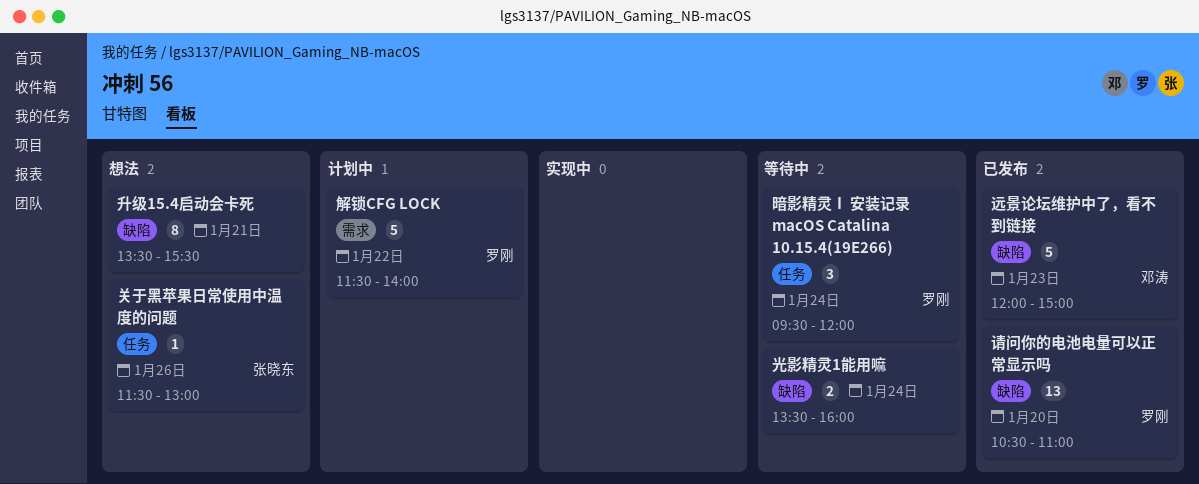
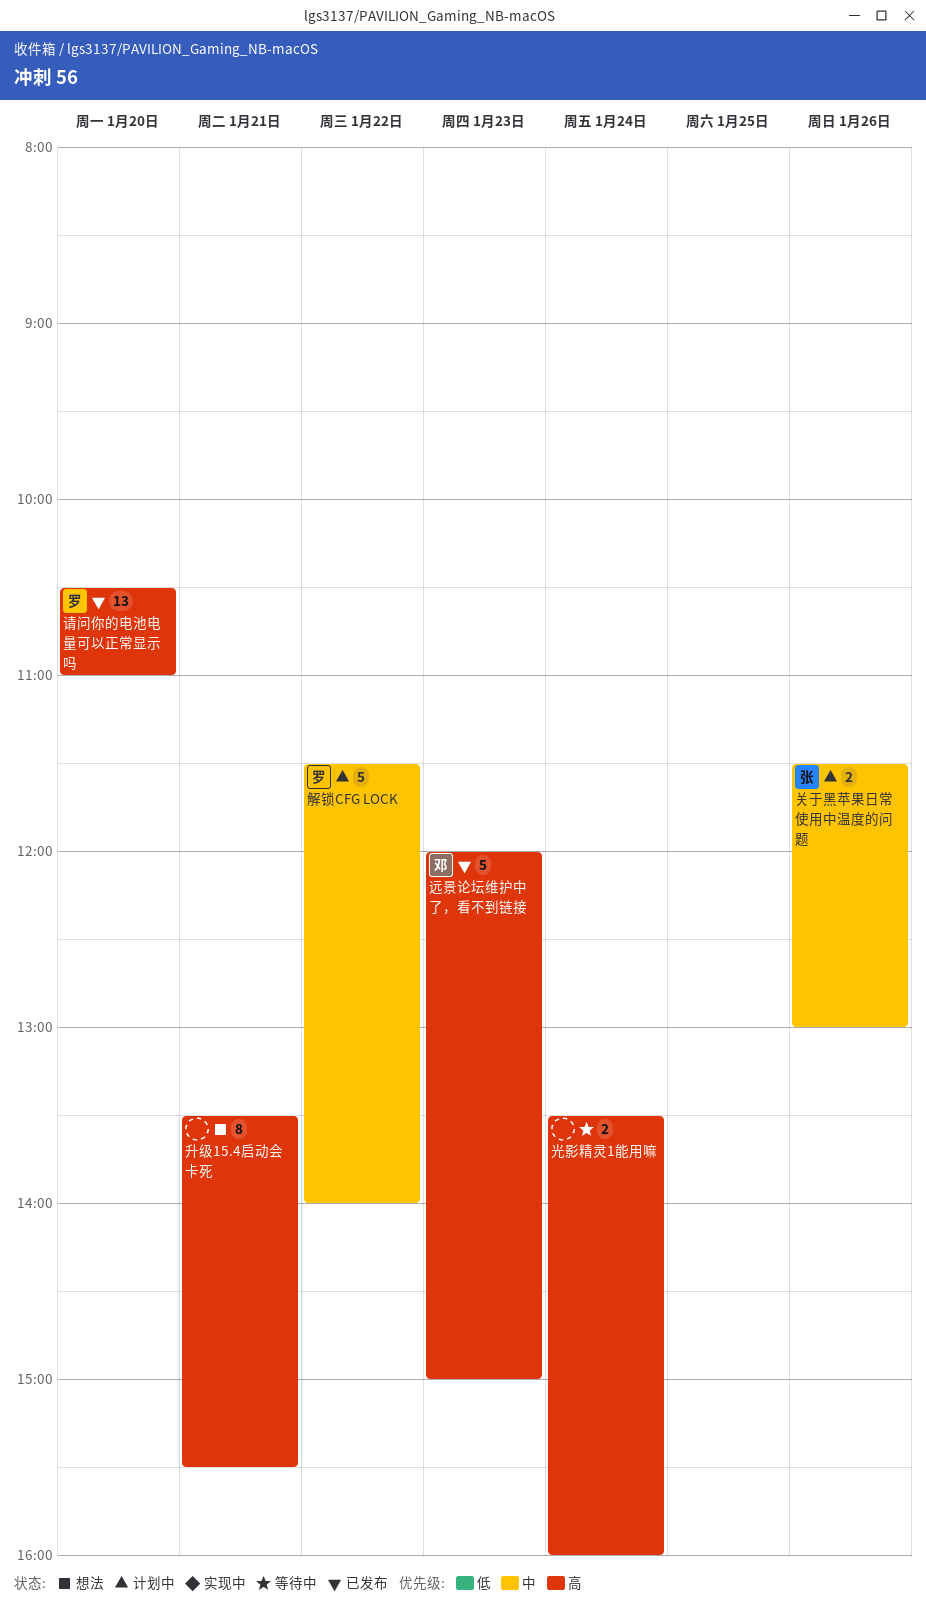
关于黑苹果日常使用中温度的问题, status: 想法 -> 计划中
关于黑苹果日常使用中温度的问题, estimate: 1 -> 2
暗影精灵Ⅰ 安装记录 macOS Catalina 10.15.4(19E266): present -> none

